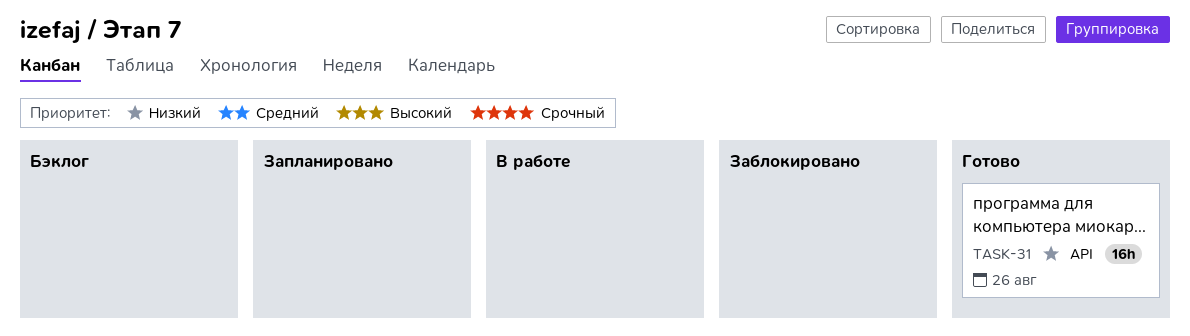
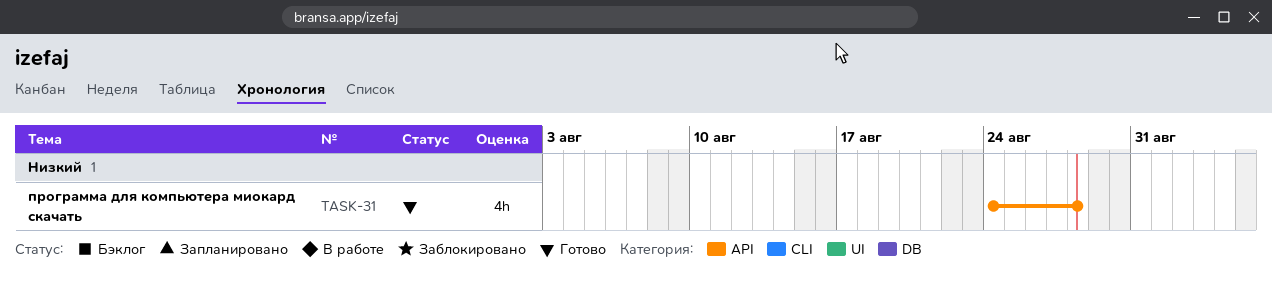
TASK-31, estimate: 16h -> 4h
TASK-31, due: Aug 26 -> Aug 28

